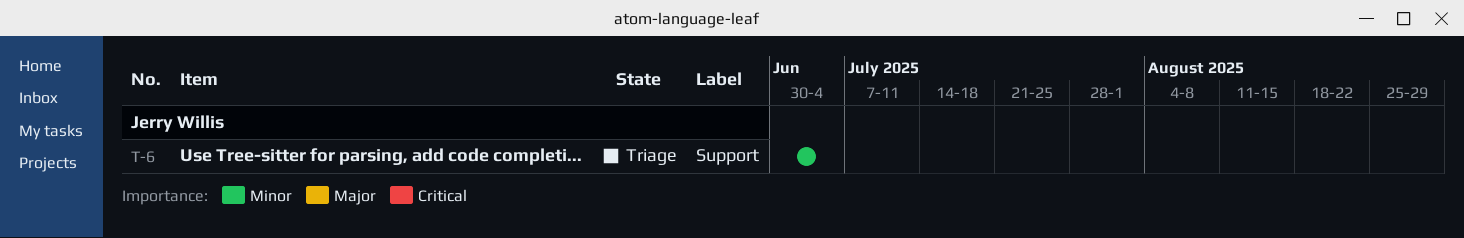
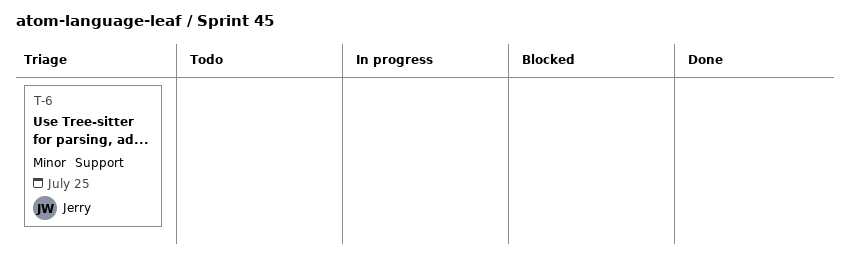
T-6, due: Jul 4 -> Jul 25

